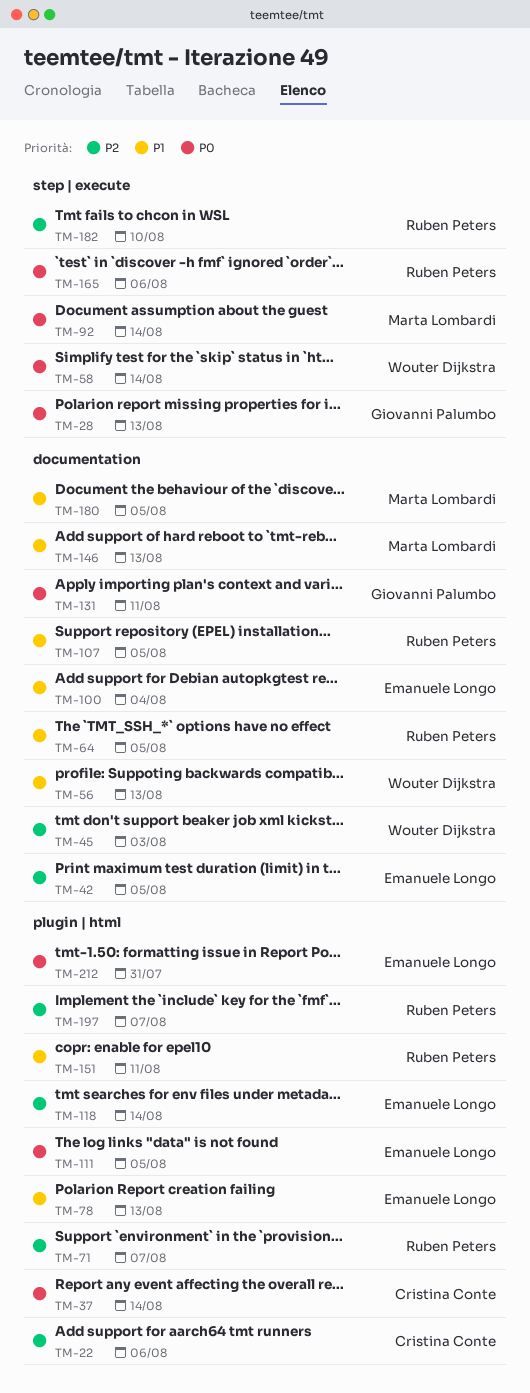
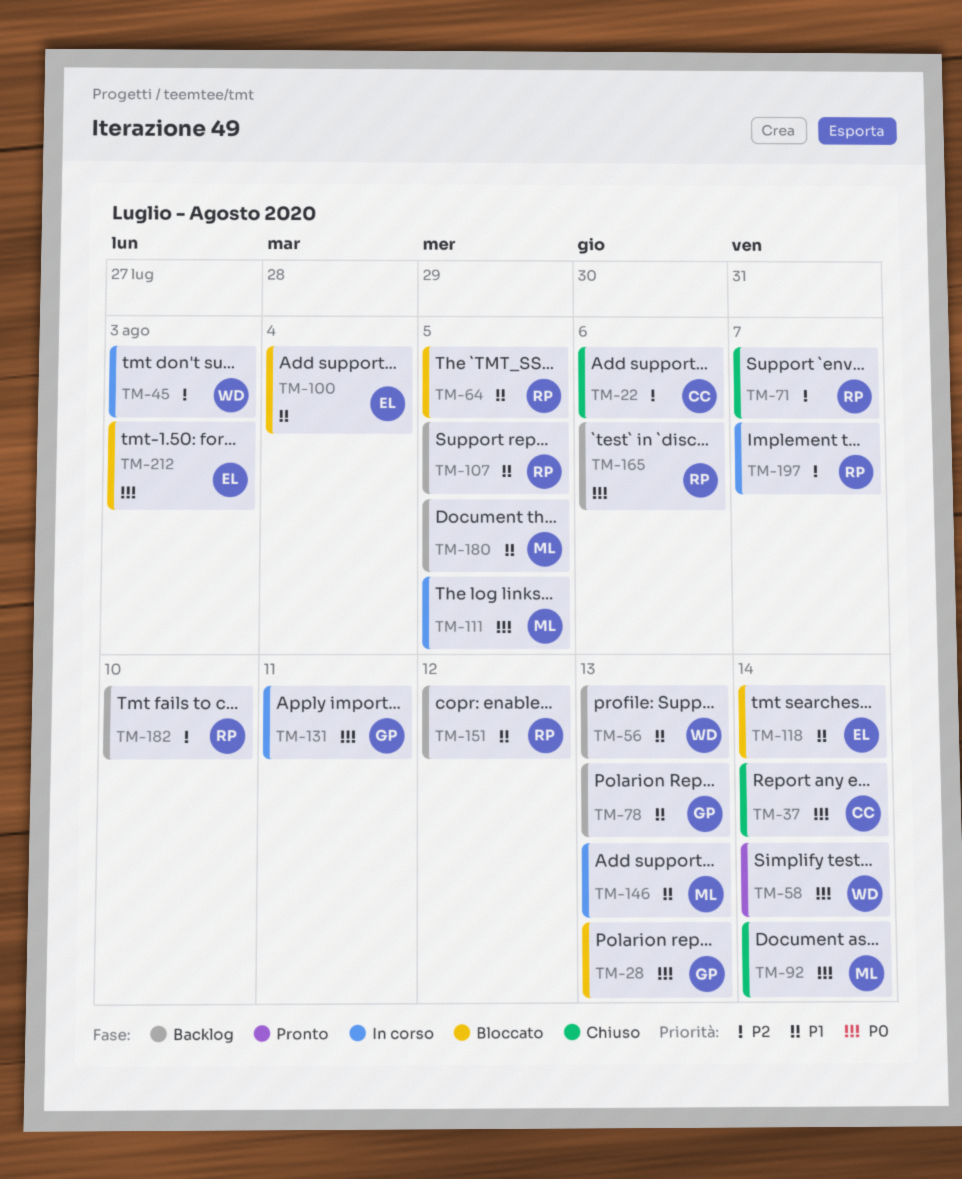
TM-42: present -> none
TM-78, owner: Emanuele Longo -> Giovanni Palumbo
TM-111, owner: Emanuele Longo -> Marta Lombardi
TM-118, priority: P2 -> P1
TM-151, due: Aug 11 -> Aug 12
TM-212, due: Jul 31 -> Aug 3

